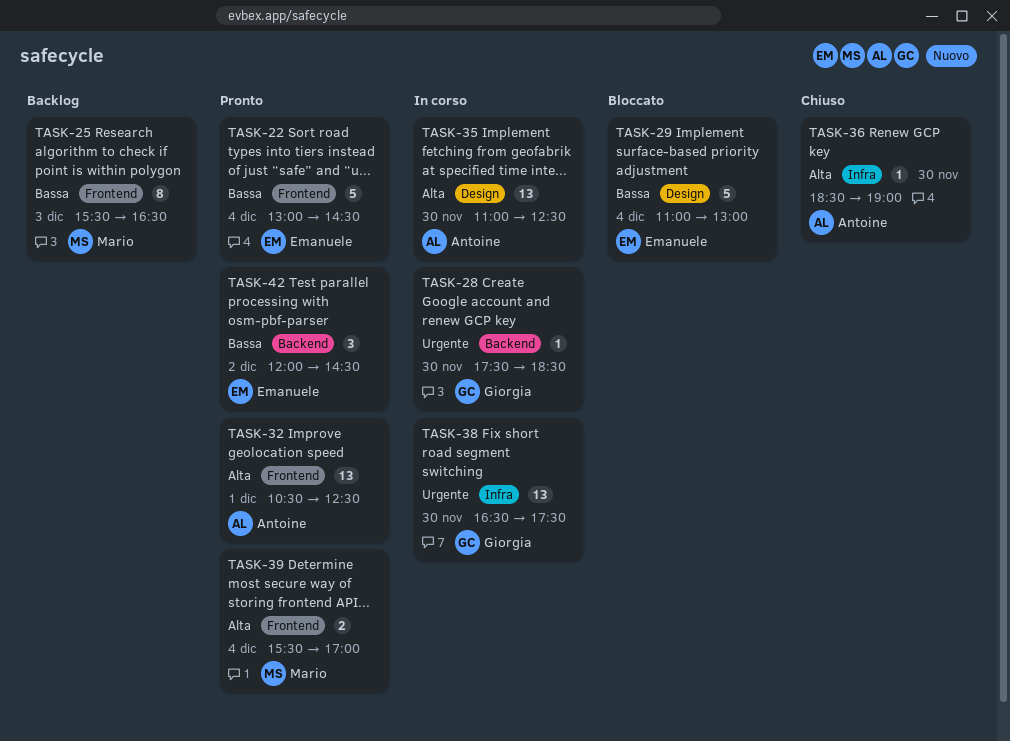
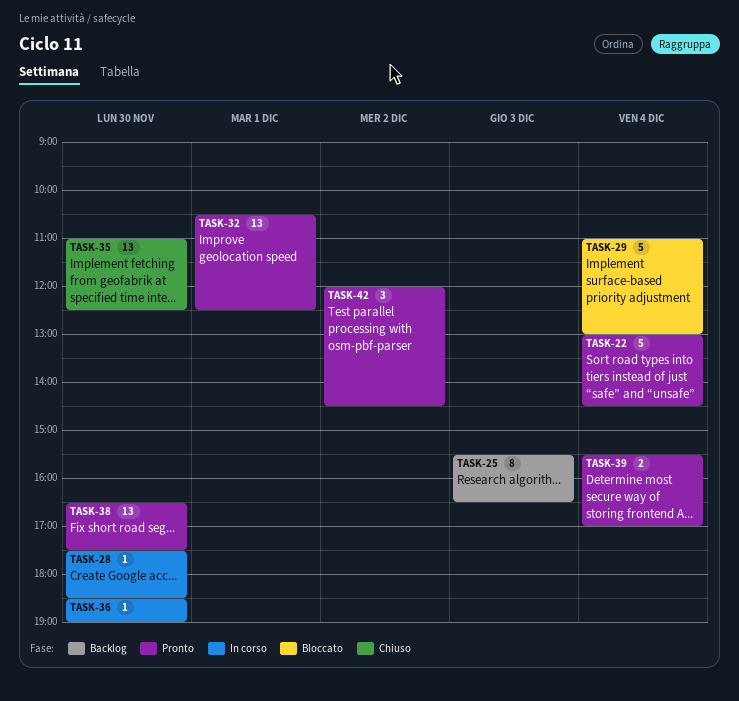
TASK-35, status: In corso -> Chiuso
TASK-36, status: Chiuso -> In corso
TASK-38, status: In corso -> Pronto

